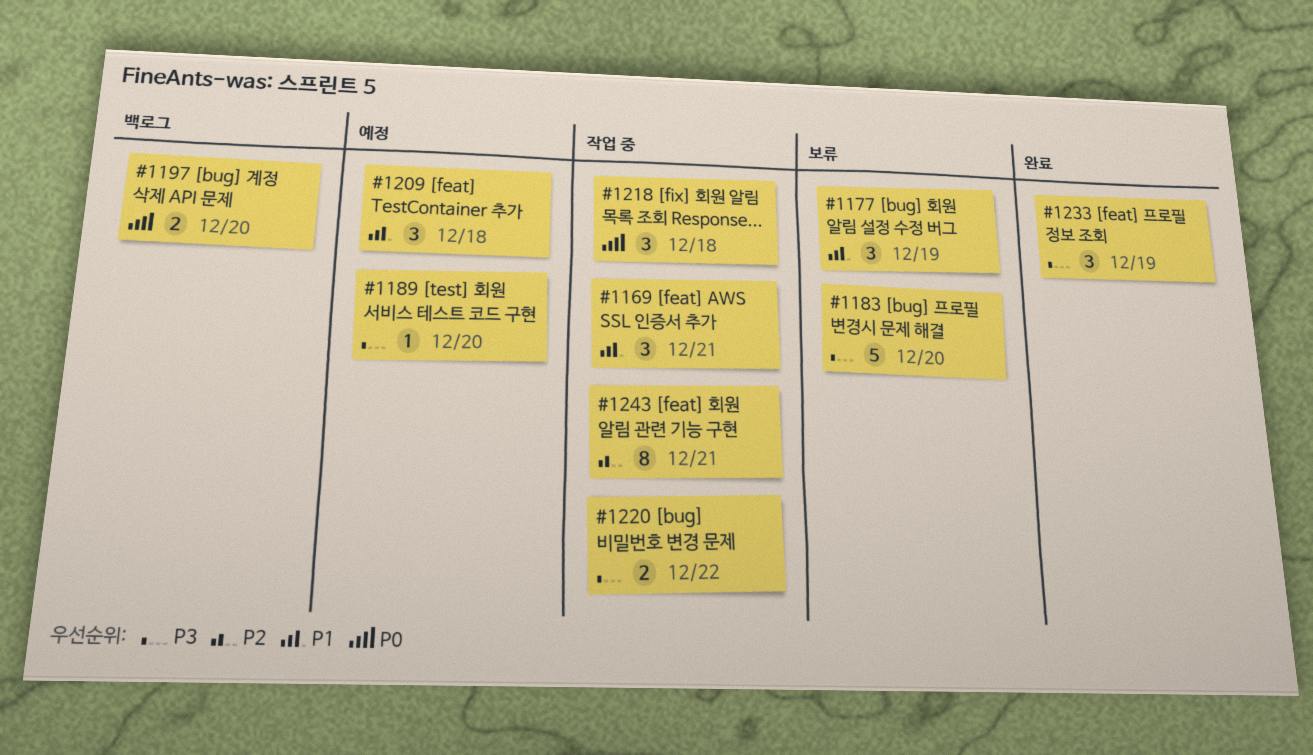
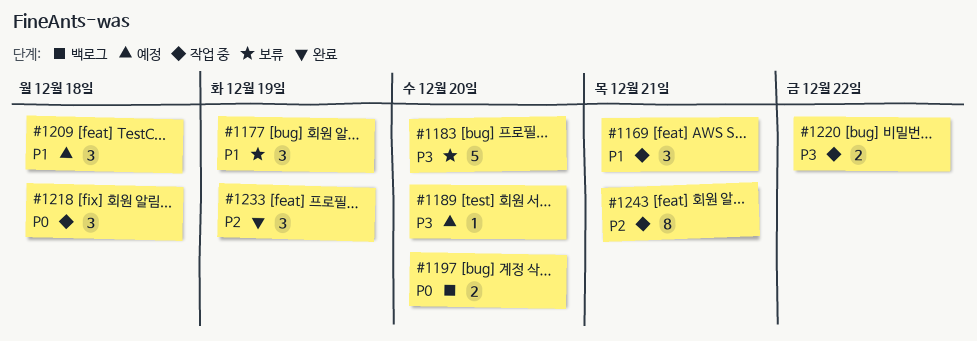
#1233, priority: P3 -> P2

